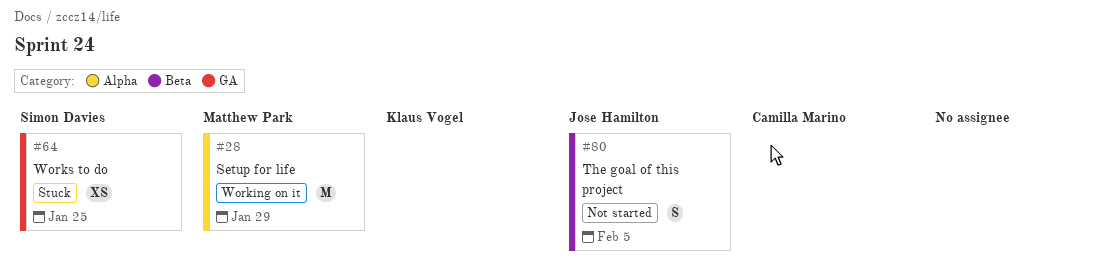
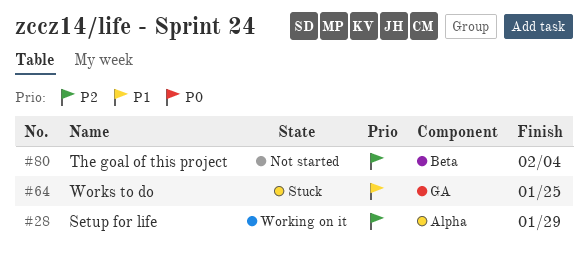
#80, due: Feb 5 -> Feb 4

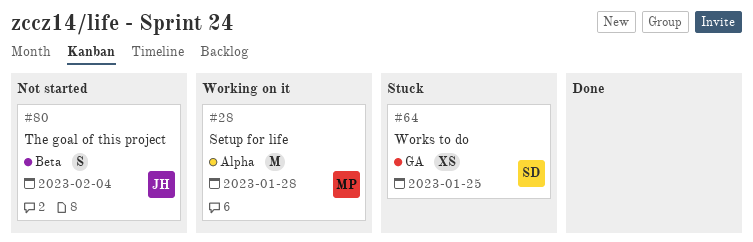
#28, due: Jan 29 -> Jan 28

